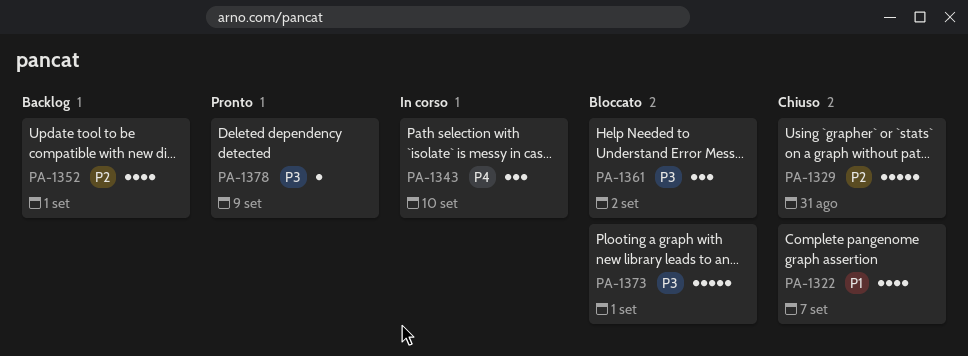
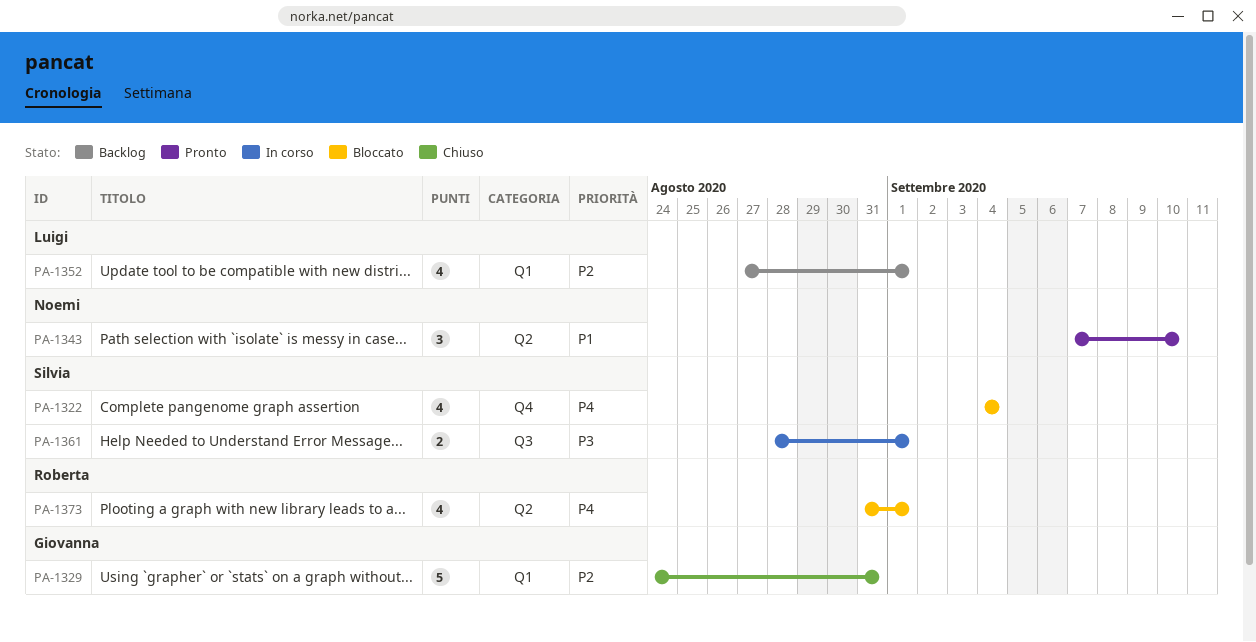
PA-1322, status: Chiuso -> Bloccato
PA-1322, priority: P1 -> P4
PA-1322, due: Sep 7 -> Sep 4
PA-1343, status: In corso -> Pronto
PA-1343, priority: P4 -> P1
PA-1361, status: Bloccato -> In corso
PA-1361, estimate: 3 -> 2
PA-1361, due: Sep 2 -> Sep 1
PA-1373, priority: P3 -> P4
PA-1373, estimate: 5 -> 4
PA-1378: present -> none

